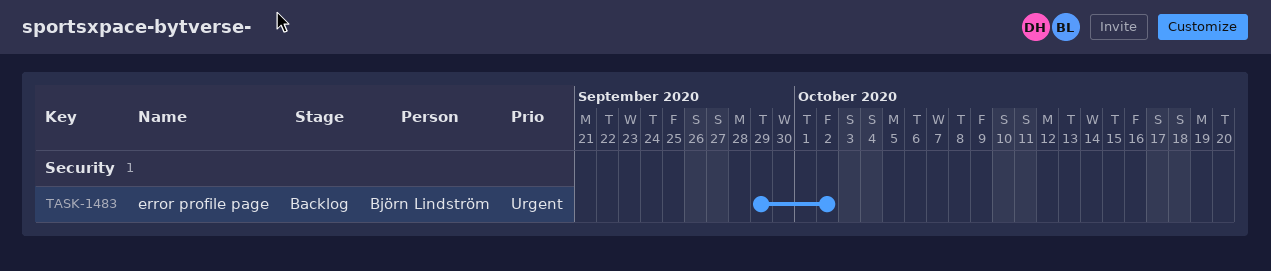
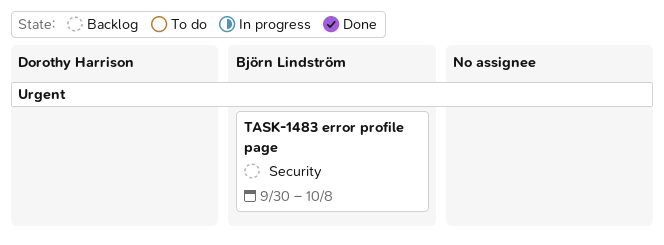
TASK-1483, start: Sep 29 -> Sep 30
TASK-1483, due: Oct 2 -> Oct 8

